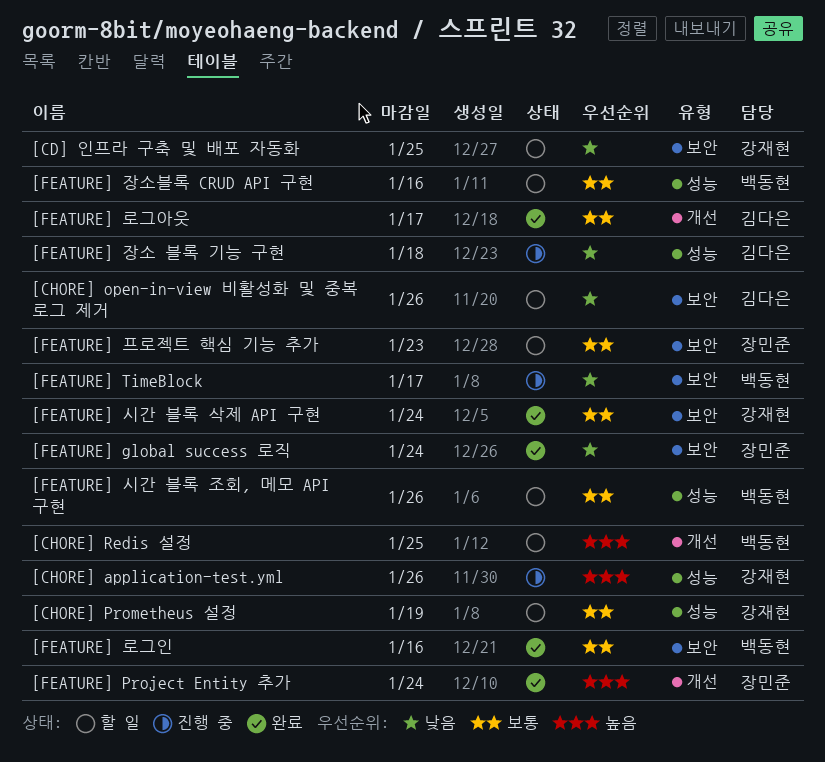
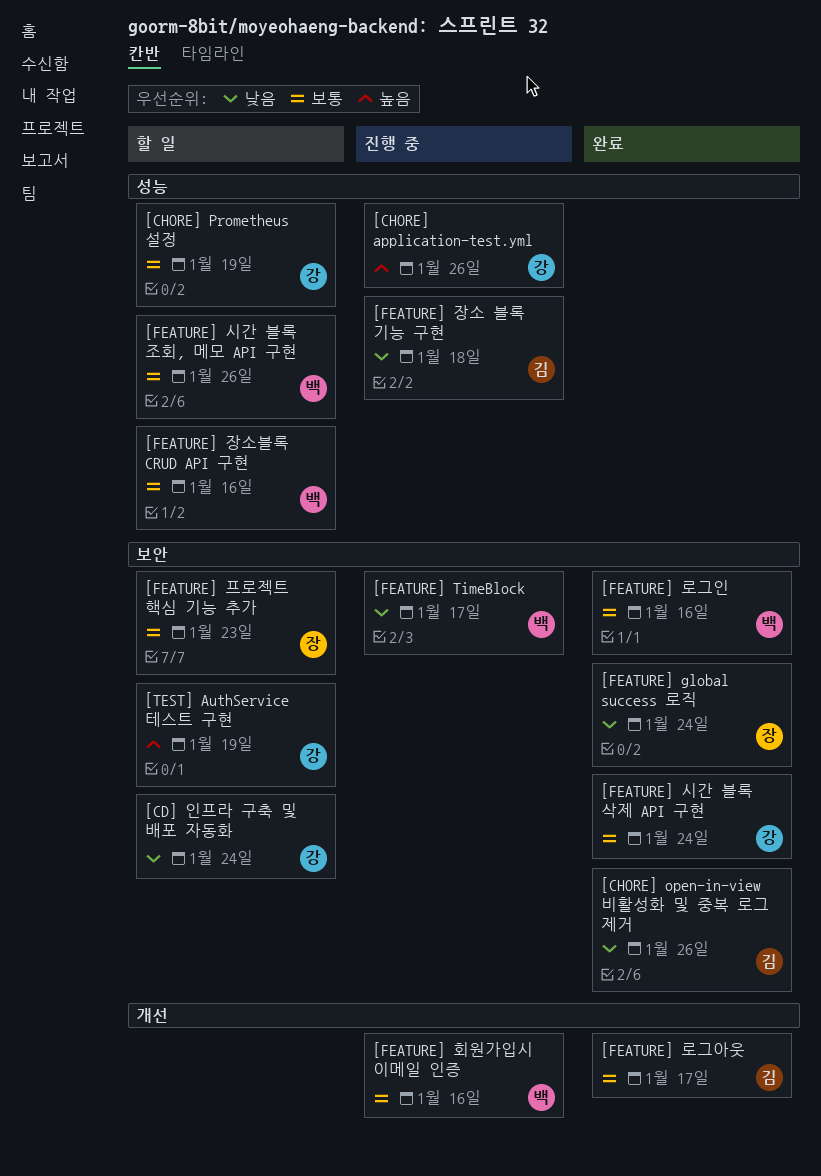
[CD] 인프라 구축 및 배포 자동화, due: Jan 25 -> Jan 24
[CHORE] open-in-view 비활성화 및 중복 로그 제거, status: 할 일 -> 완료
[CHORE] Redis 설정: present -> none
[FEATURE] Project Entity 추가: present -> none
[FEATURE] 회원가입시 이메일 인증: none -> present
[TEST] AuthService 테스트 구현: none -> present

